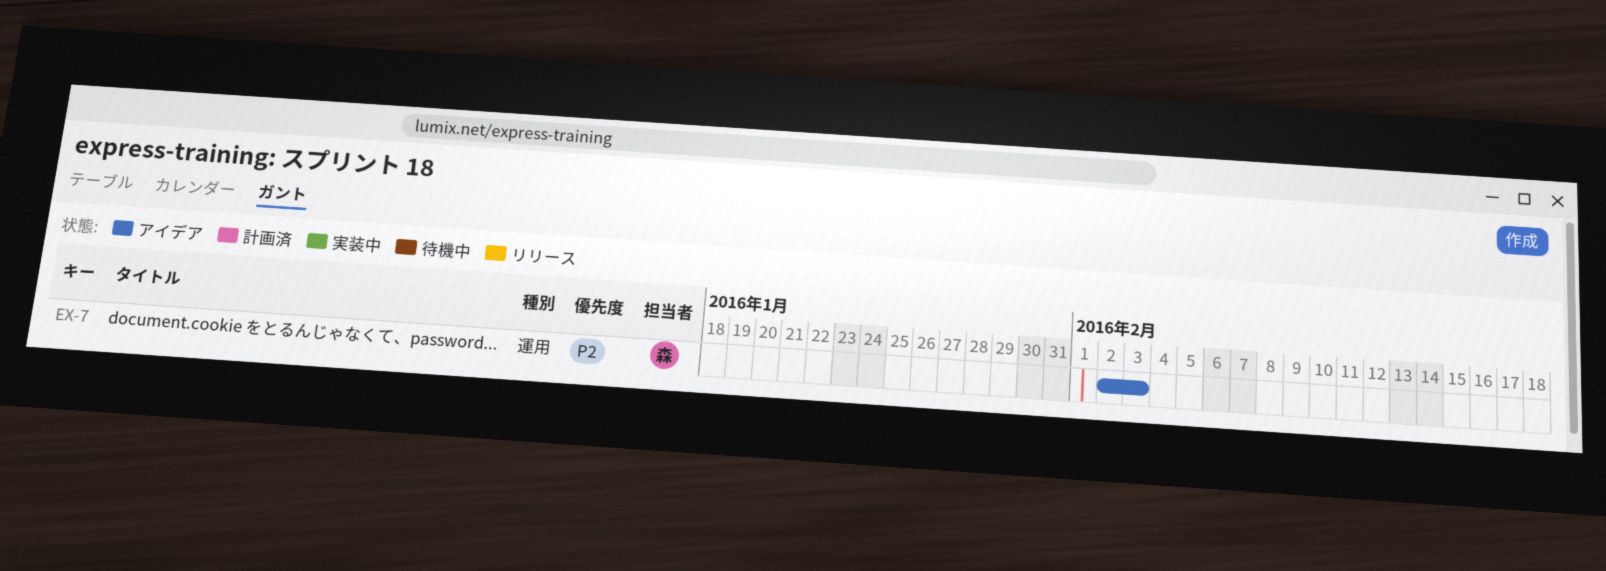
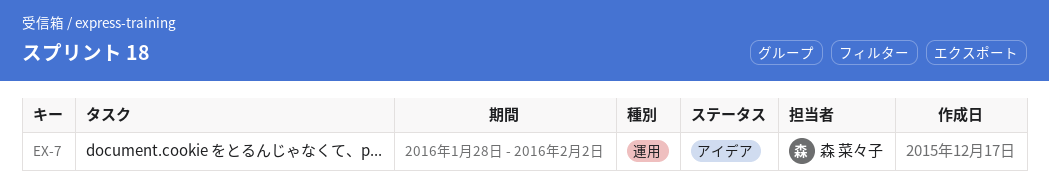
EX-7, start: Feb 2 -> Jan 28
EX-7, due: Feb 3 -> Feb 2

